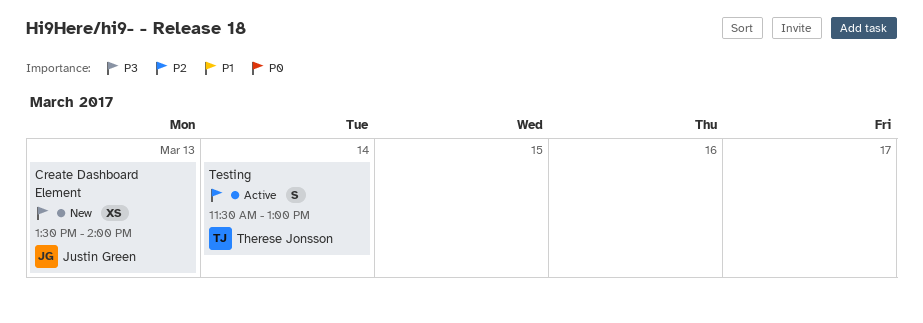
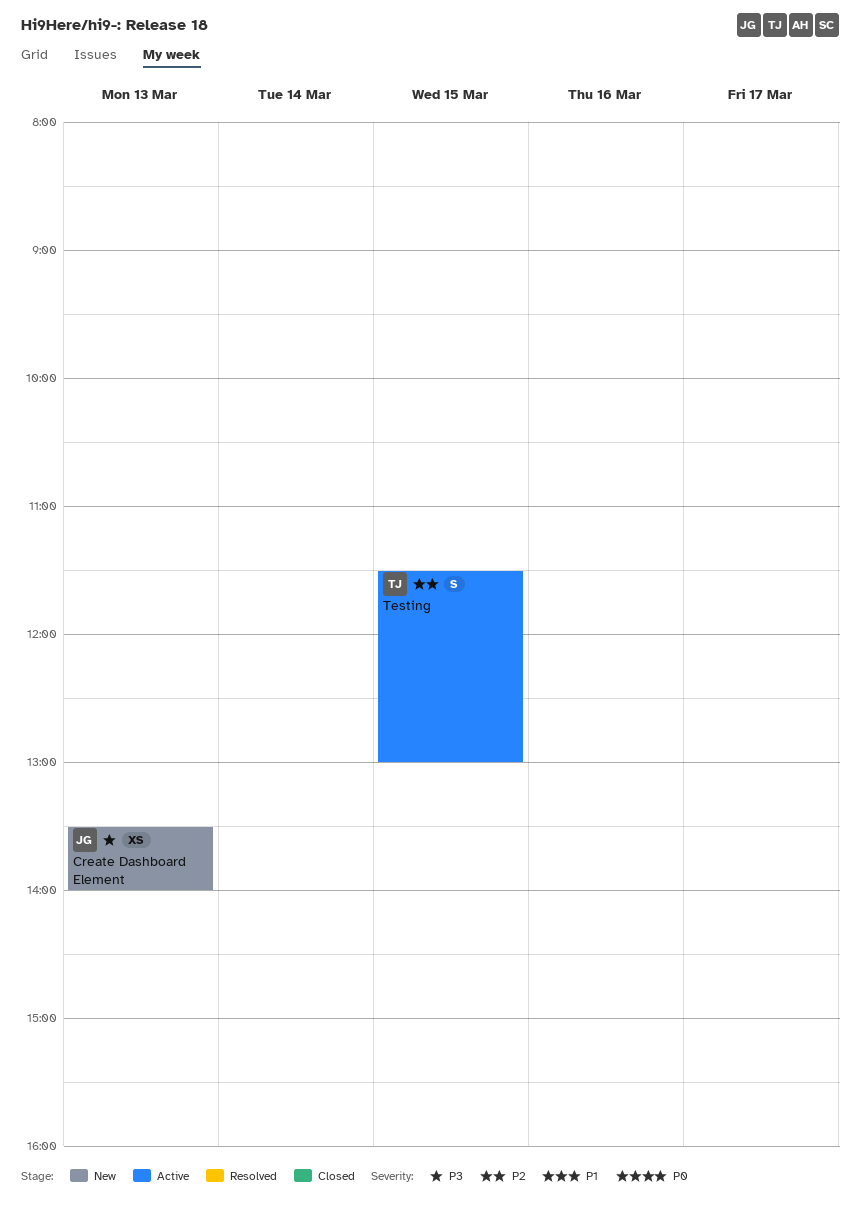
Testing, day: Mar 14 -> Mar 15

